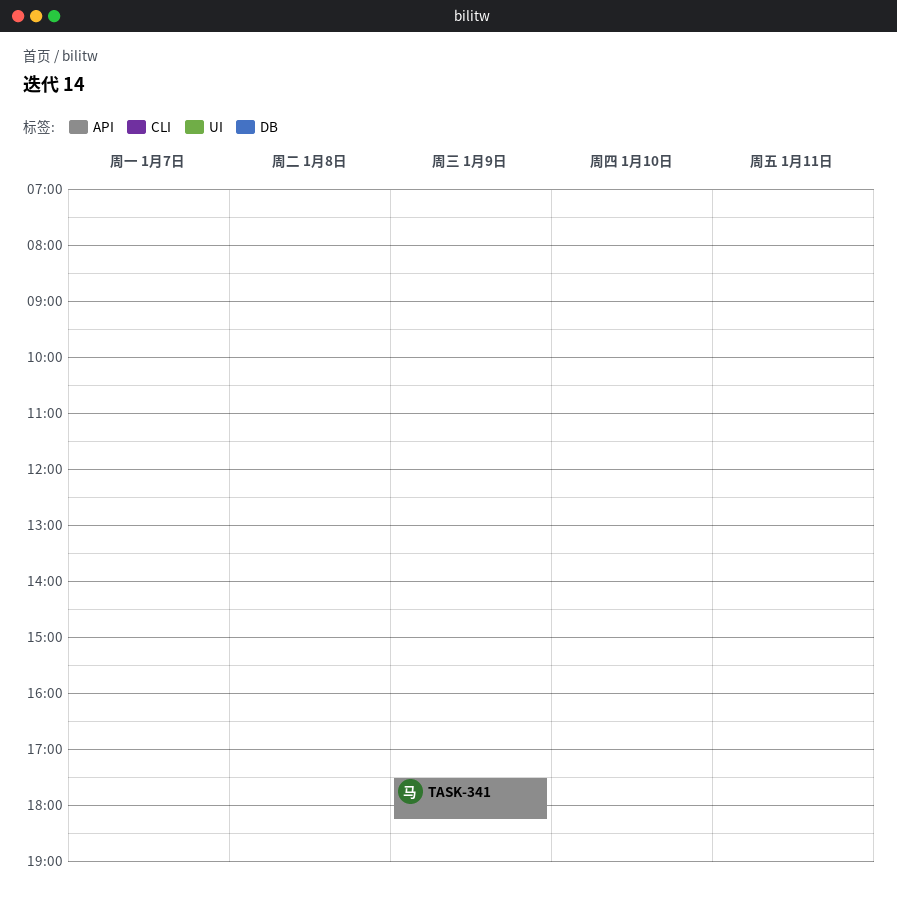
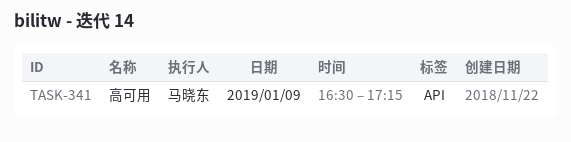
TASK-341, begins: 17:30 -> 16:30
TASK-341, ends: 18:15 -> 17:15

